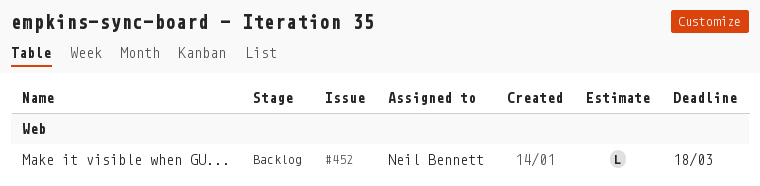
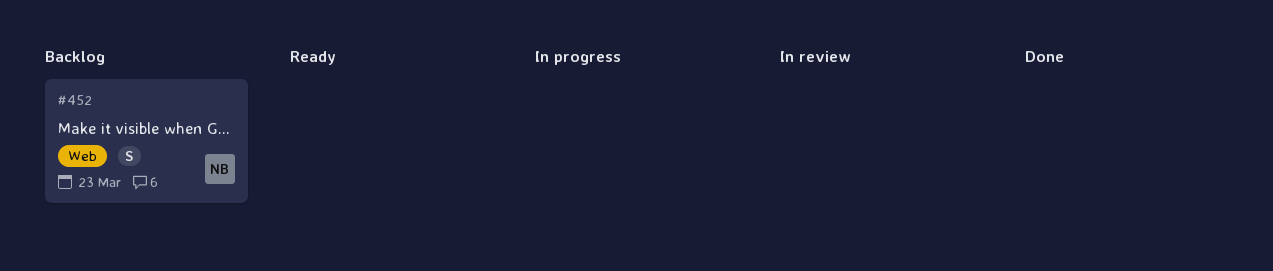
#452, estimate: L -> S
#452, due: Mar 18 -> Mar 23

